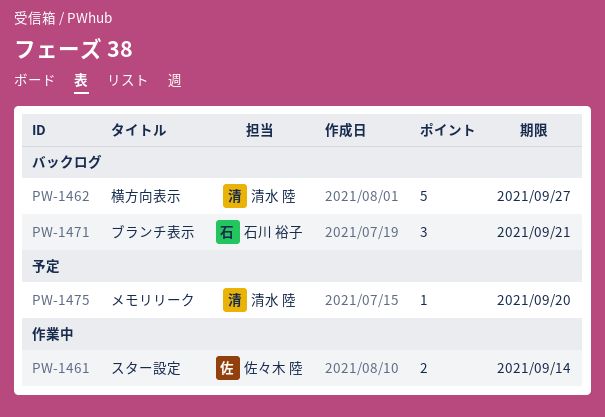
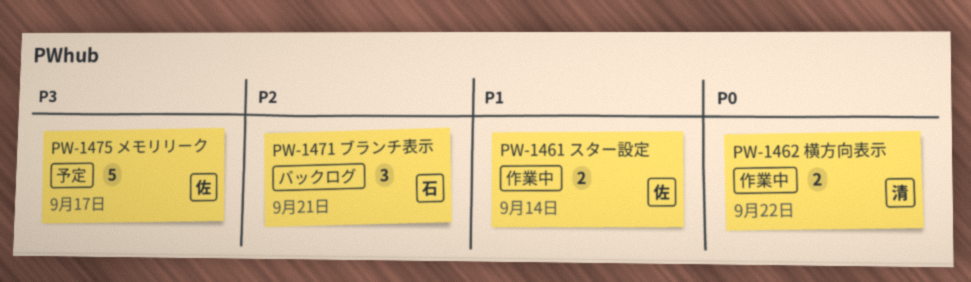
PW-1462, status: バックログ -> 作業中
PW-1462, estimate: 5 -> 2
PW-1462, due: Sep 27 -> Sep 22
PW-1475, owner: 清水 陸 -> 佐々木 陸
PW-1475, estimate: 1 -> 5
PW-1475, due: Sep 20 -> Sep 17

